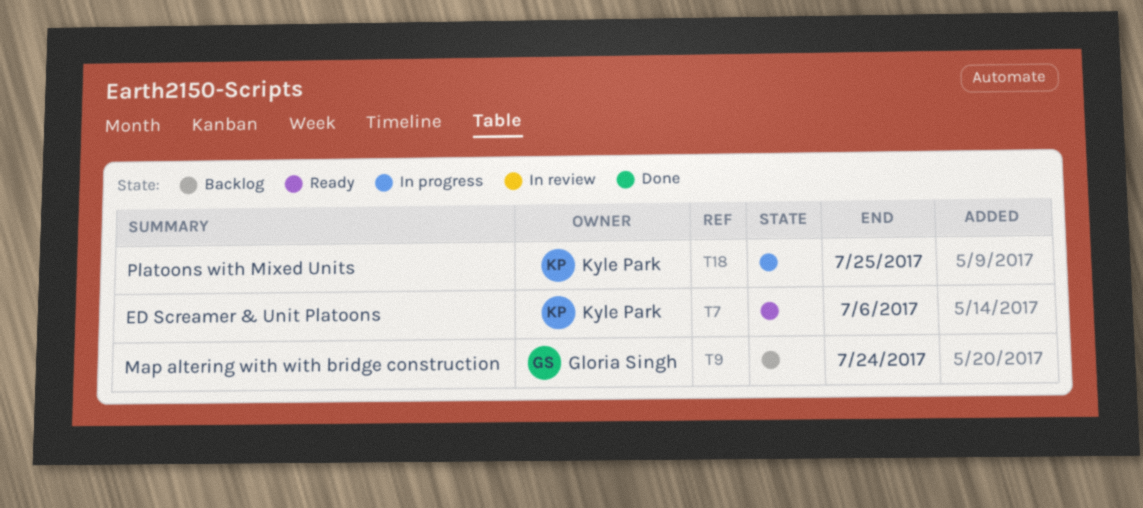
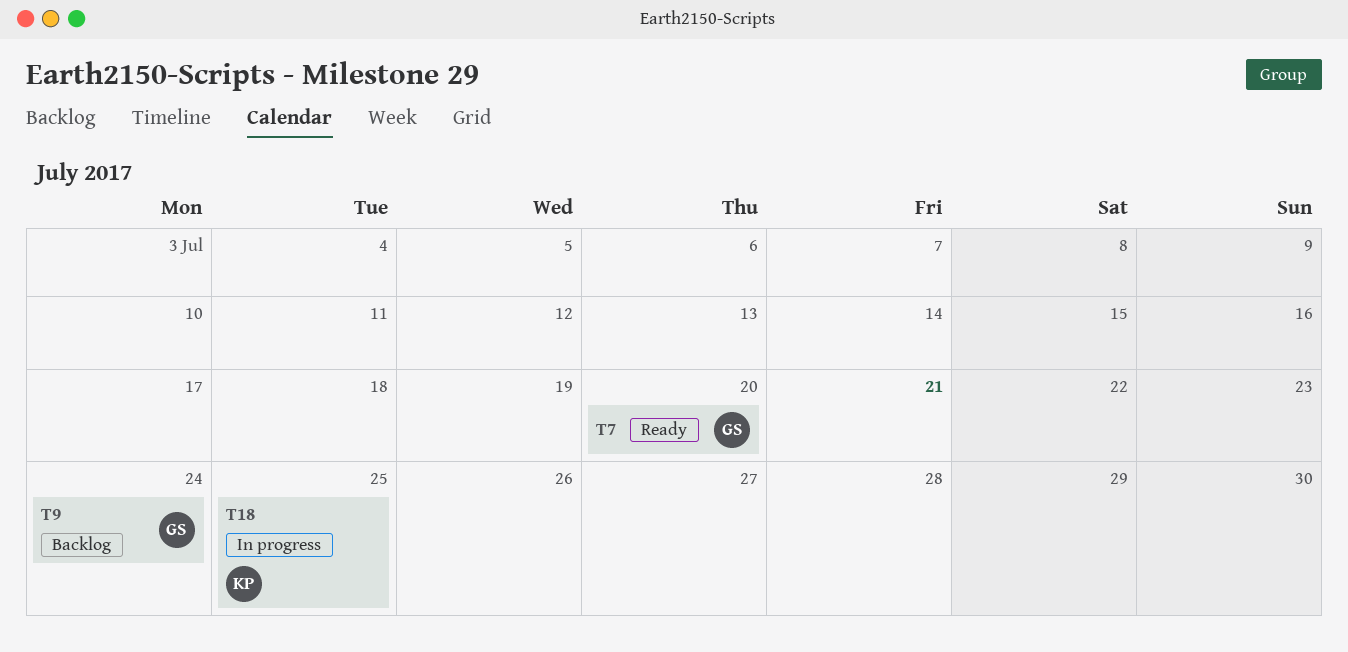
T7, owner: Kyle Park -> Gloria Singh
T7, due: Jul 6 -> Jul 20

